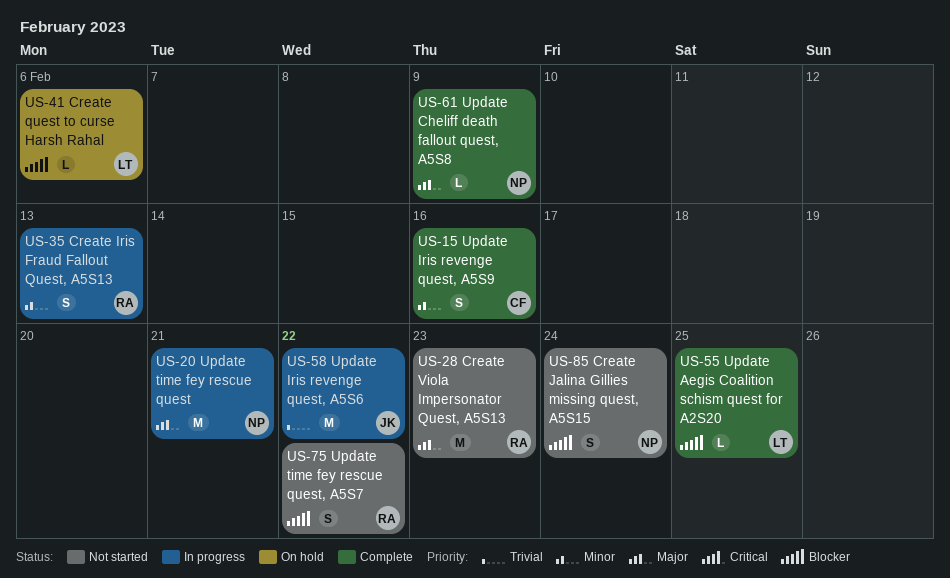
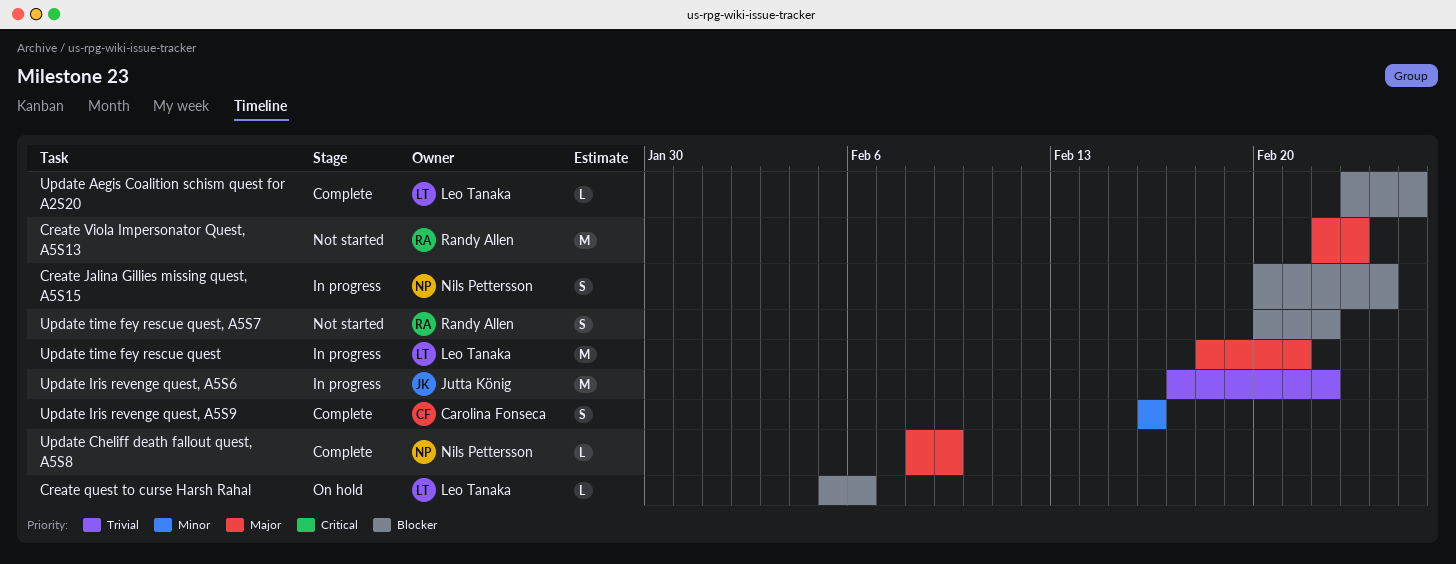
Create Iris Fraud Fallout Quest, A5S13: present -> none
Create Jalina Gillies missing quest, A5S15, status: Not started -> In progress
Update time fey rescue quest, owner: Nils Pettersson -> Leo Tanaka

